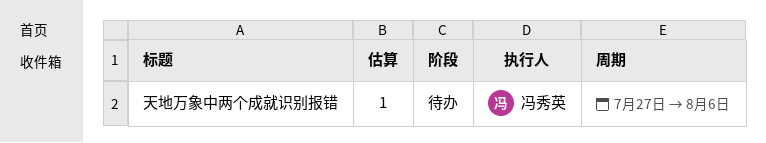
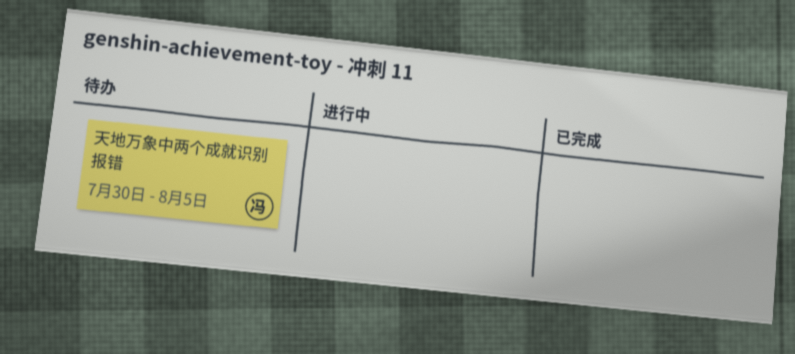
天地万象中两个成就识别报错, start: Jul 27 -> Jul 30
天地万象中两个成就识别报错, due: Aug 6 -> Aug 5

